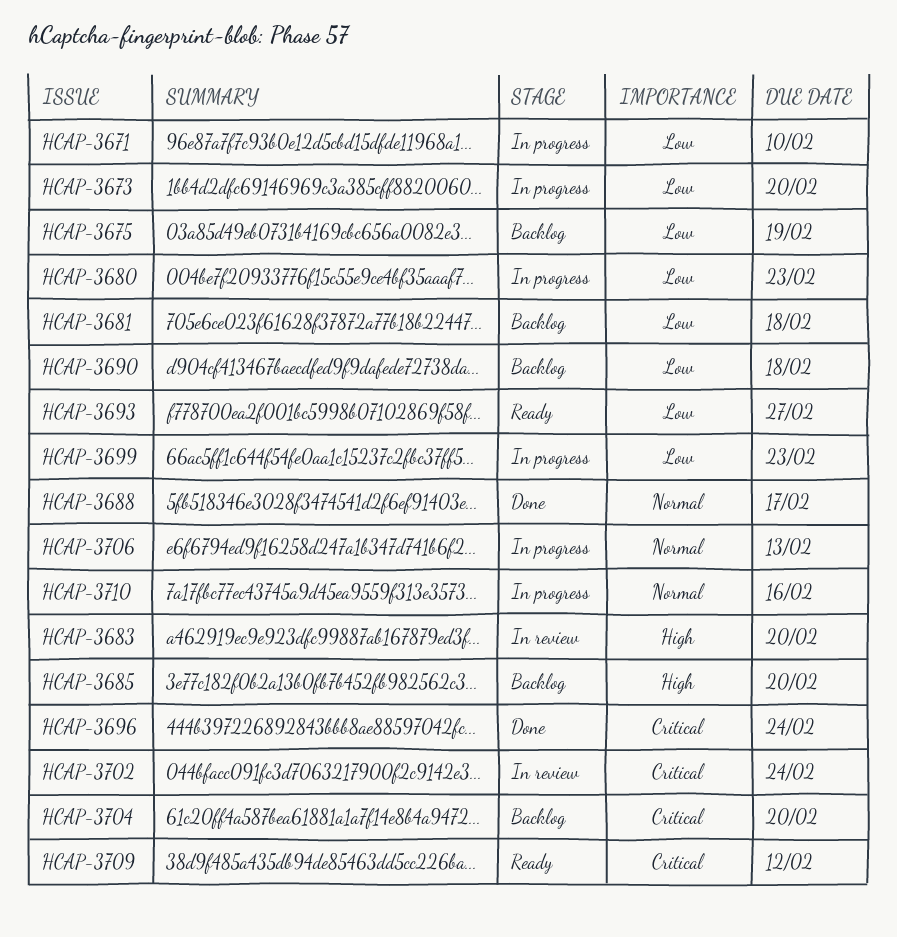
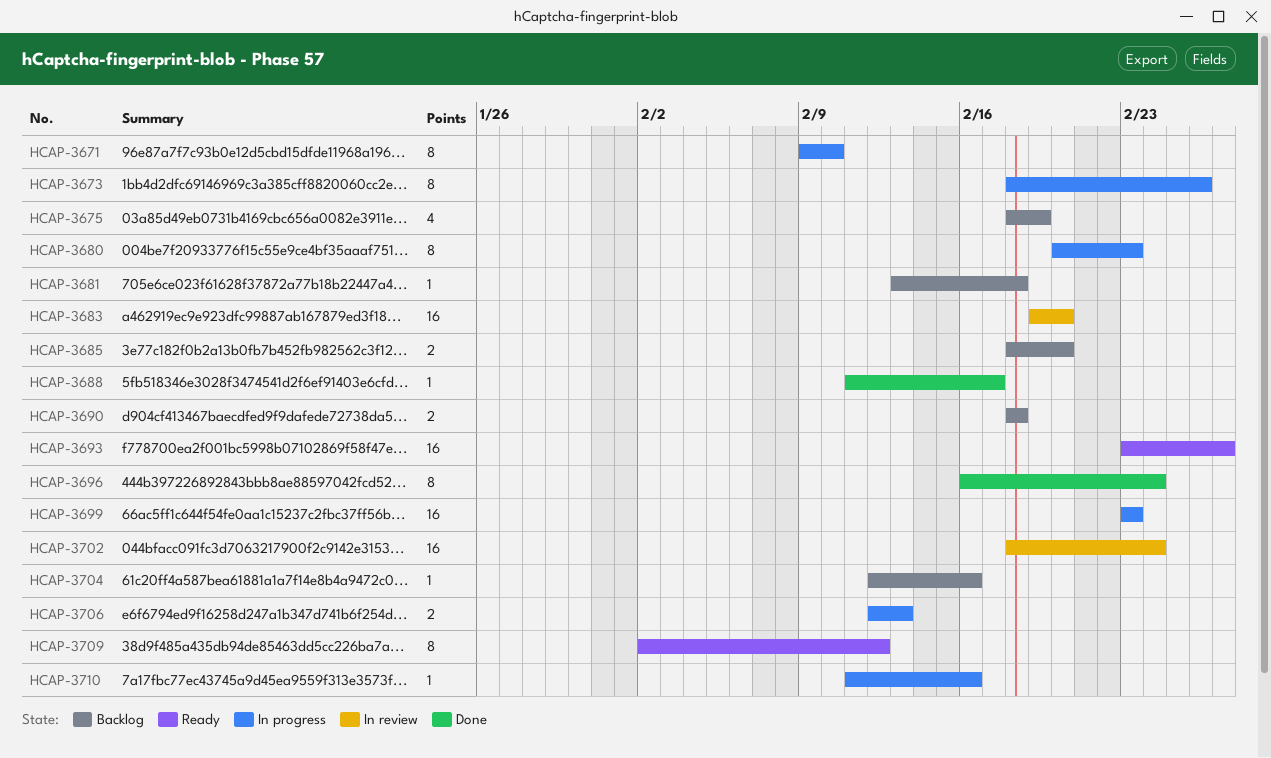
HCAP-3673, due: Feb 20 -> Feb 26
HCAP-3704, due: Feb 20 -> Feb 16

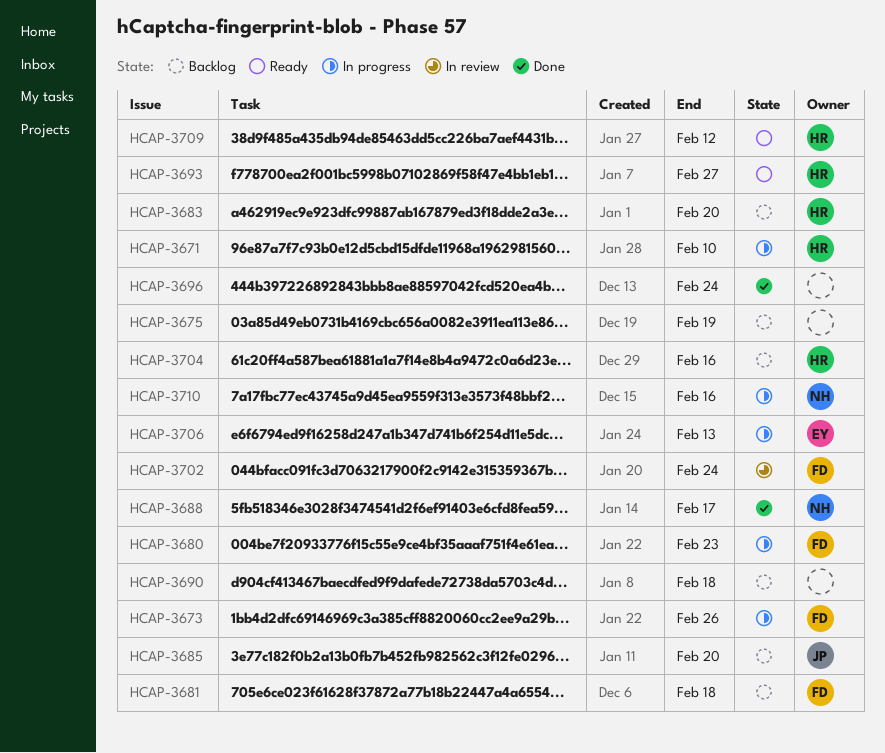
HCAP-3683, status: In review -> Backlog
HCAP-3699: present -> none

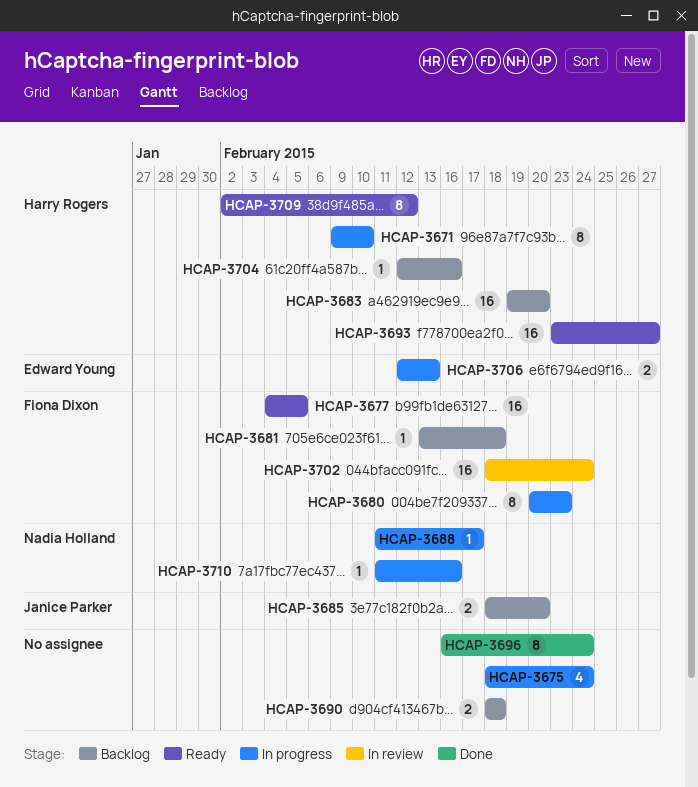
HCAP-3673: present -> none
HCAP-3675, status: Backlog -> In progress
HCAP-3675, due: Feb 19 -> Feb 24
HCAP-3677: none -> present
HCAP-3688, status: Done -> In progress

